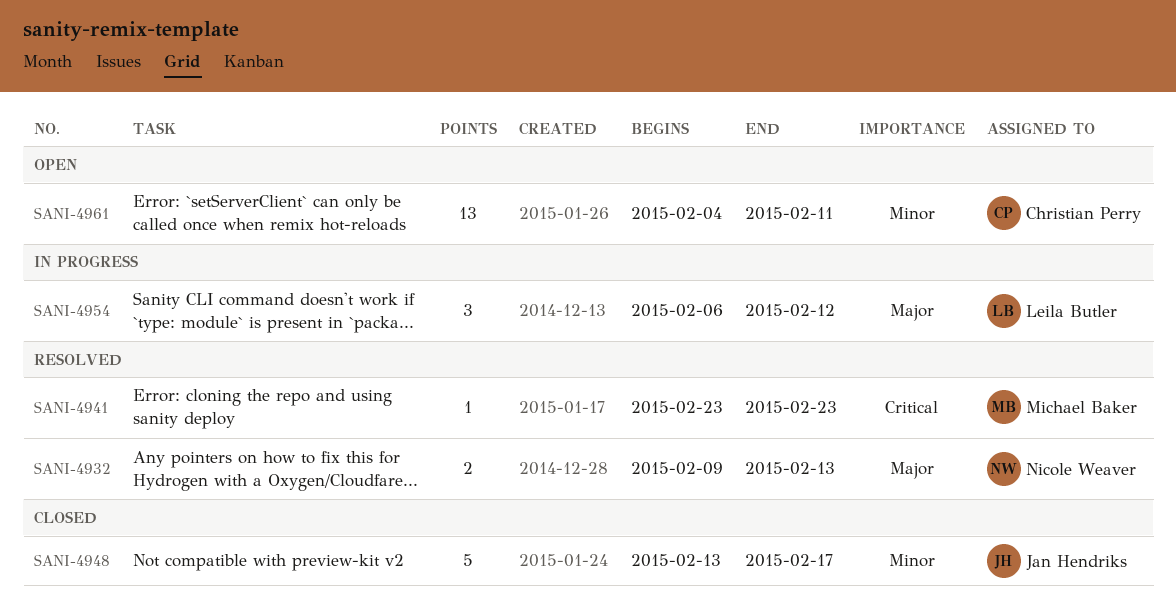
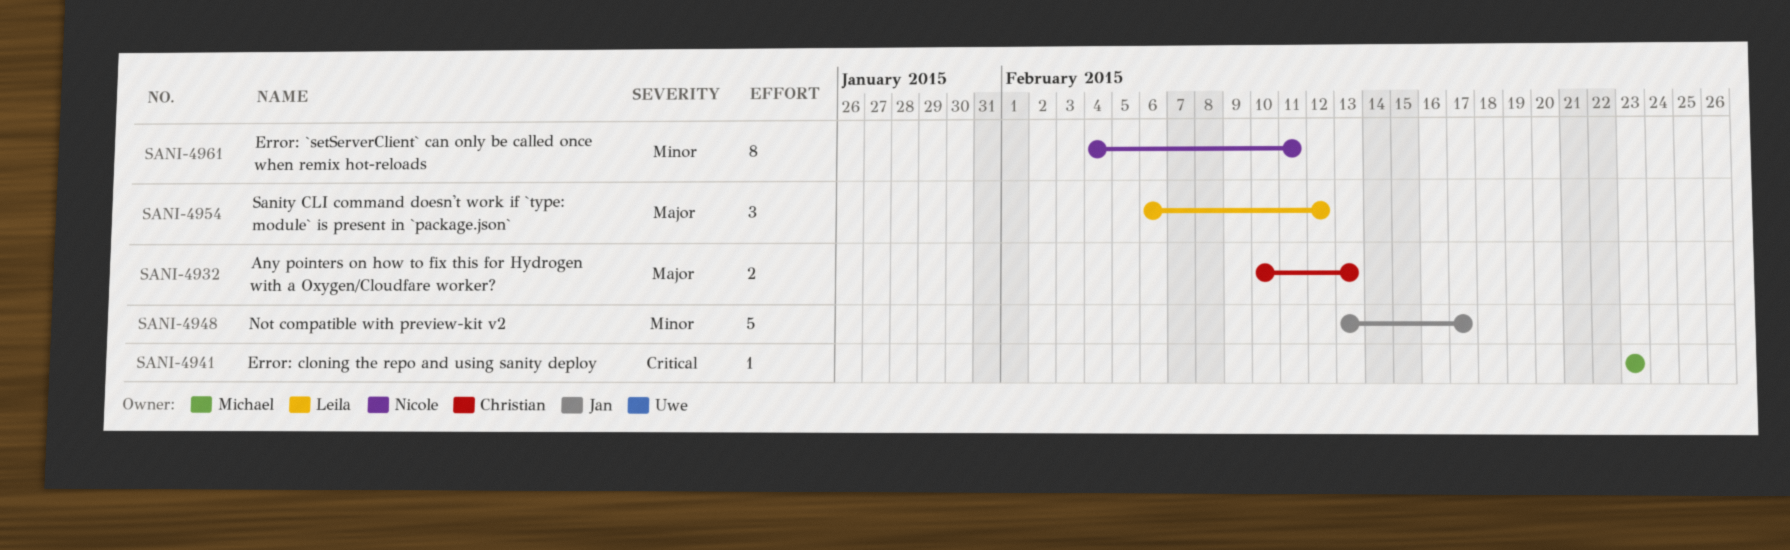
SANI-4932, owner: Nicole Weaver -> Christian Perry
SANI-4932, start: Feb 9 -> Feb 10
SANI-4961, owner: Christian Perry -> Nicole Weaver
SANI-4961, estimate: 13 -> 8

